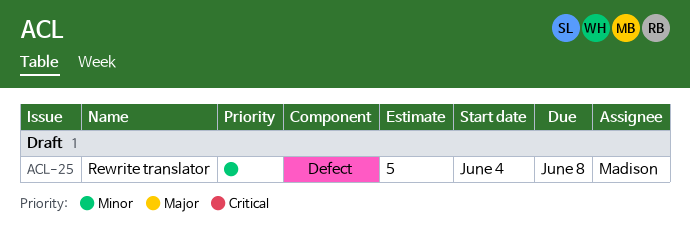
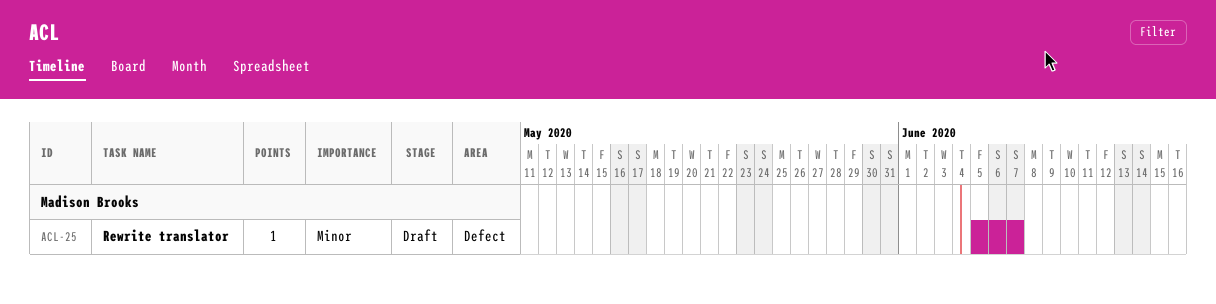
ACL-25, estimate: 5 -> 1
ACL-25, start: Jun 4 -> Jun 5
ACL-25, due: Jun 8 -> Jun 7

